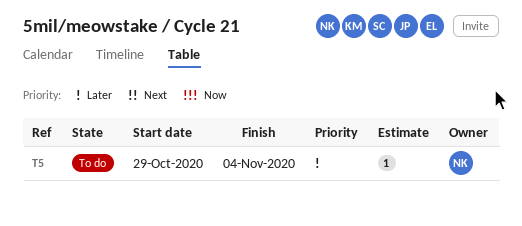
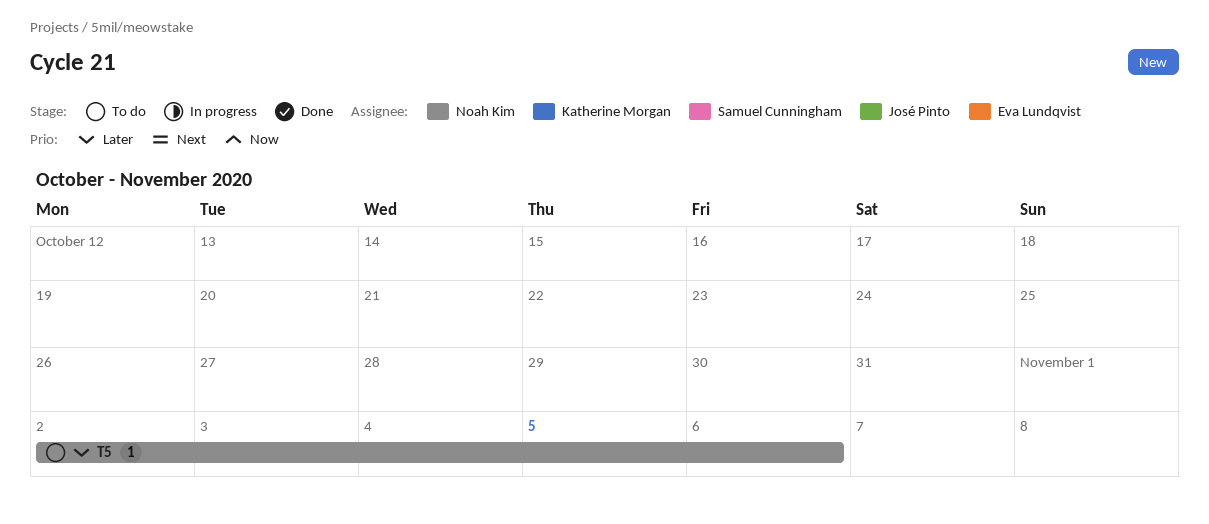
T5, start: Oct 29 -> Nov 2
T5, due: Nov 4 -> Nov 6

